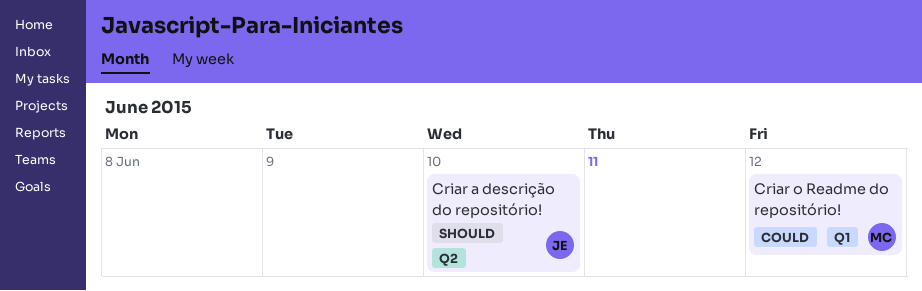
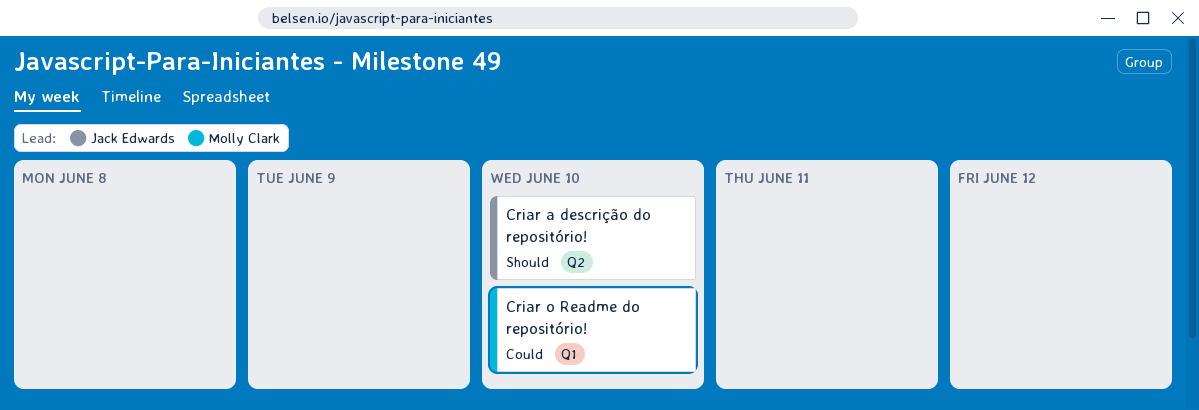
Criar o Readme do repositório!, due: Jun 12 -> Jun 10

